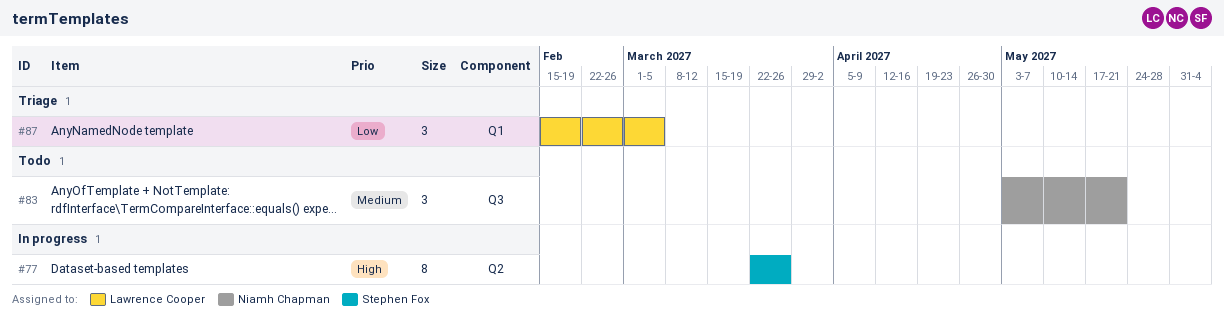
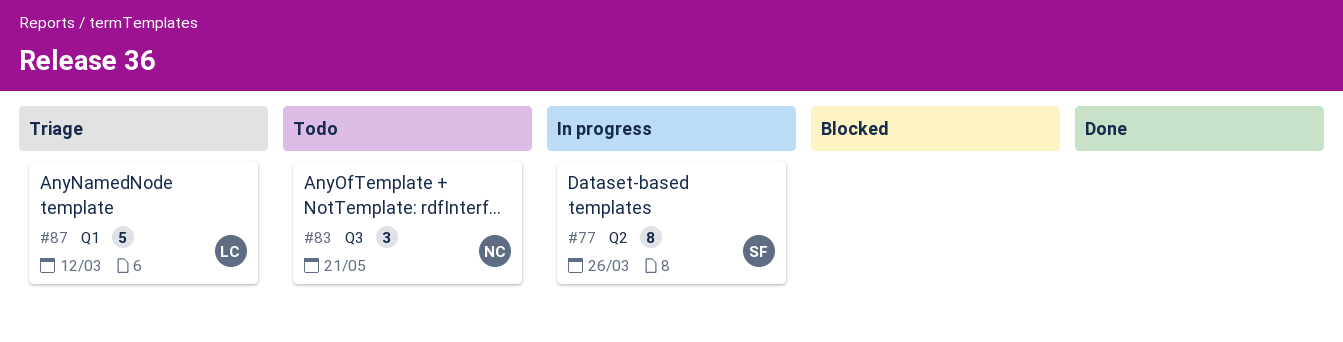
#87, estimate: 3 -> 5
#87, due: Mar 5 -> Mar 12

